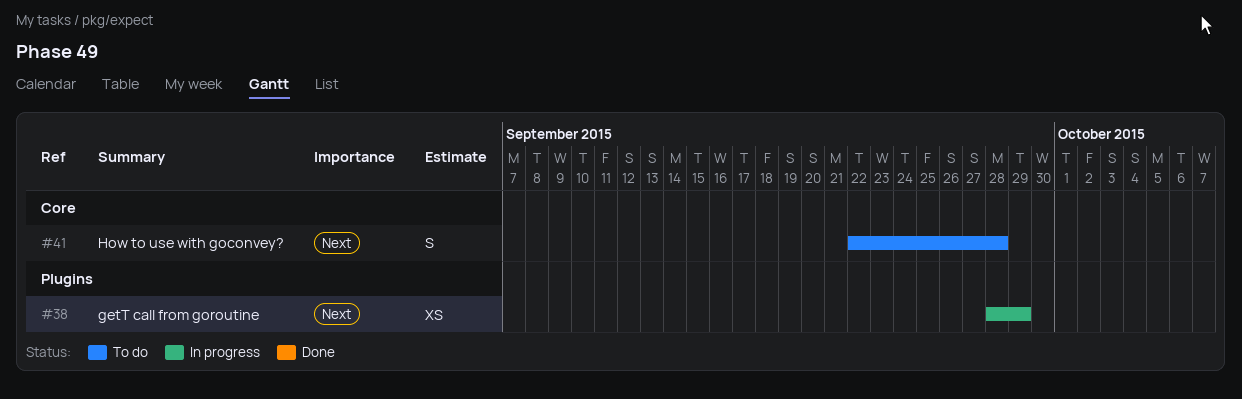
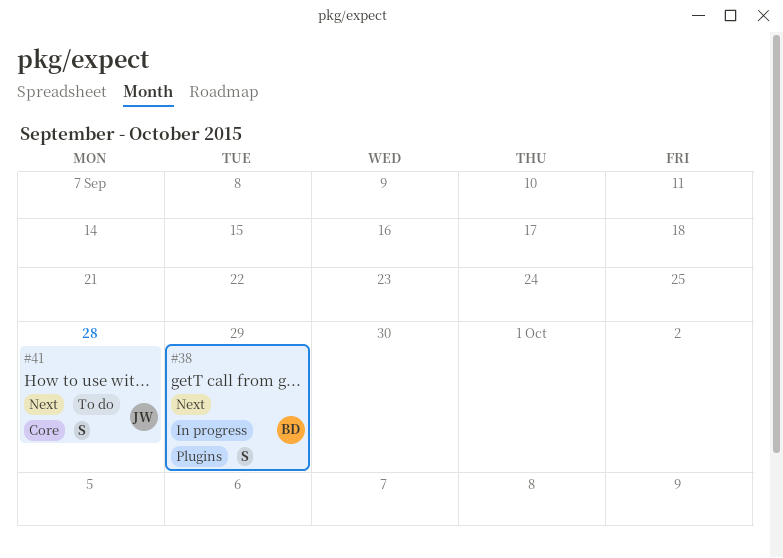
#38, estimate: XS -> S

